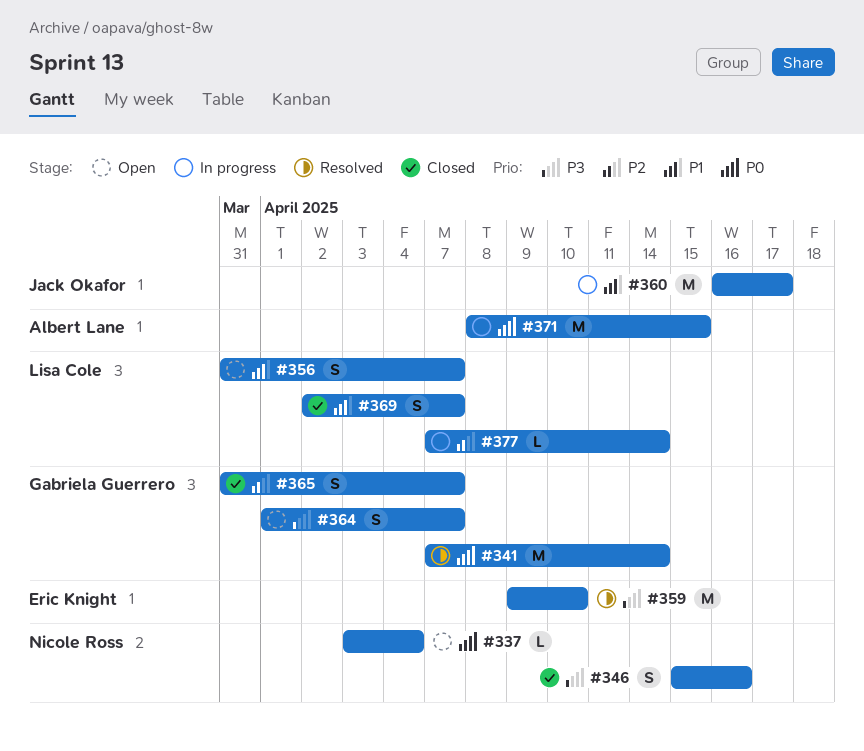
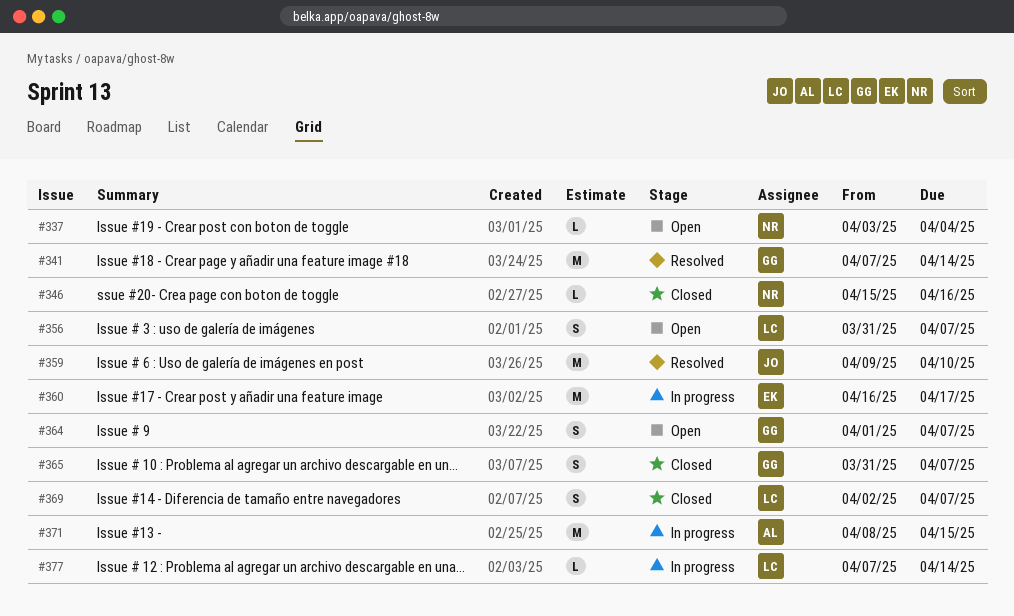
#346, estimate: S -> L
#359, owner: Eric Knight -> Jack Okafor
#360, owner: Jack Okafor -> Eric Knight

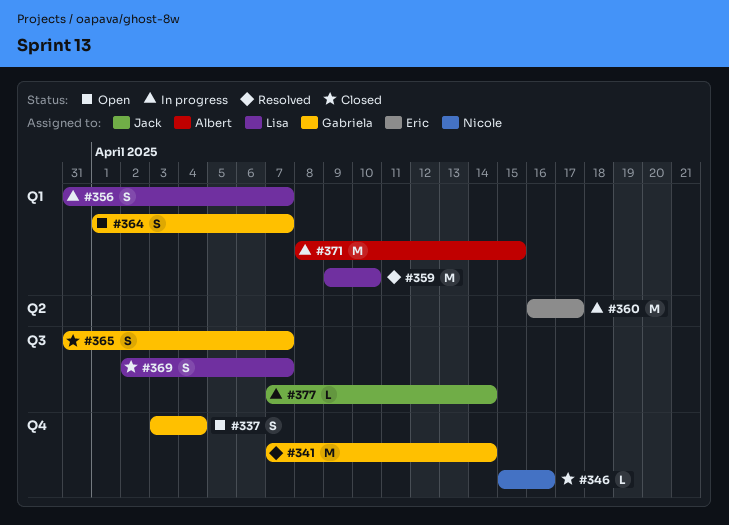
#337, owner: Nicole -> Gabriela
#337, estimate: L -> S
#356, status: Open -> In progress
#359, owner: Jack -> Lisa
#377, owner: Lisa -> Jack

